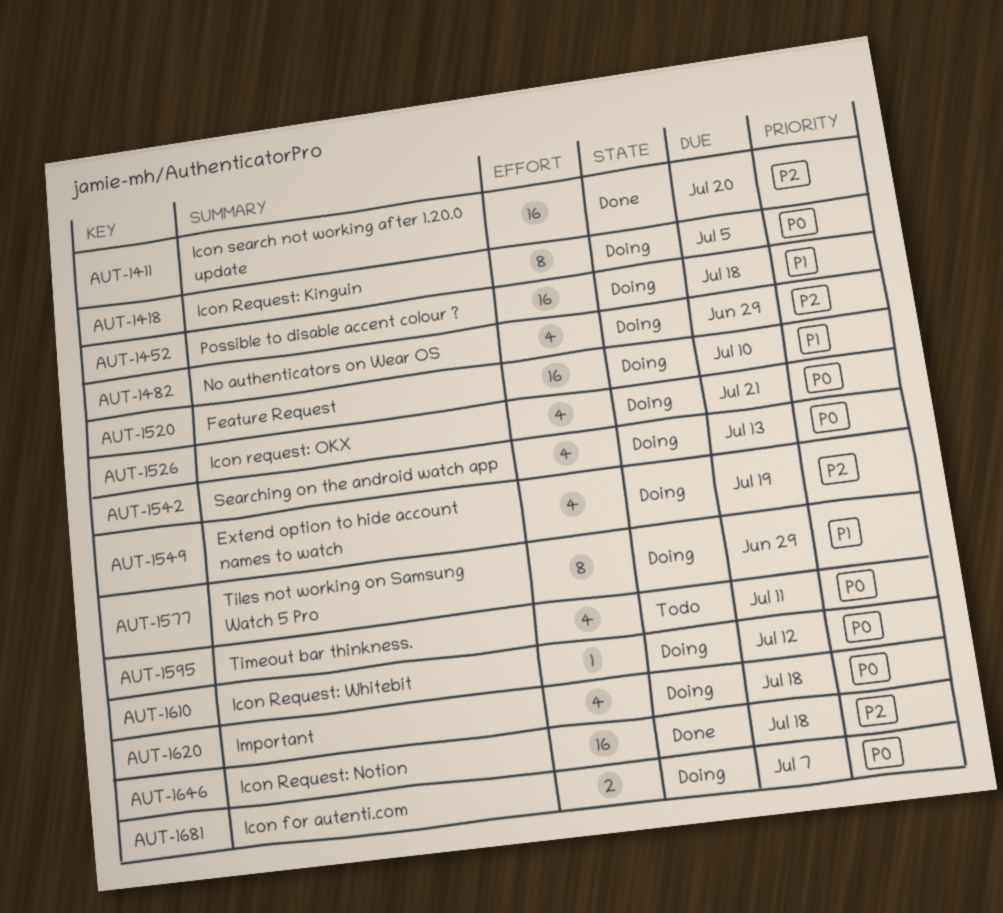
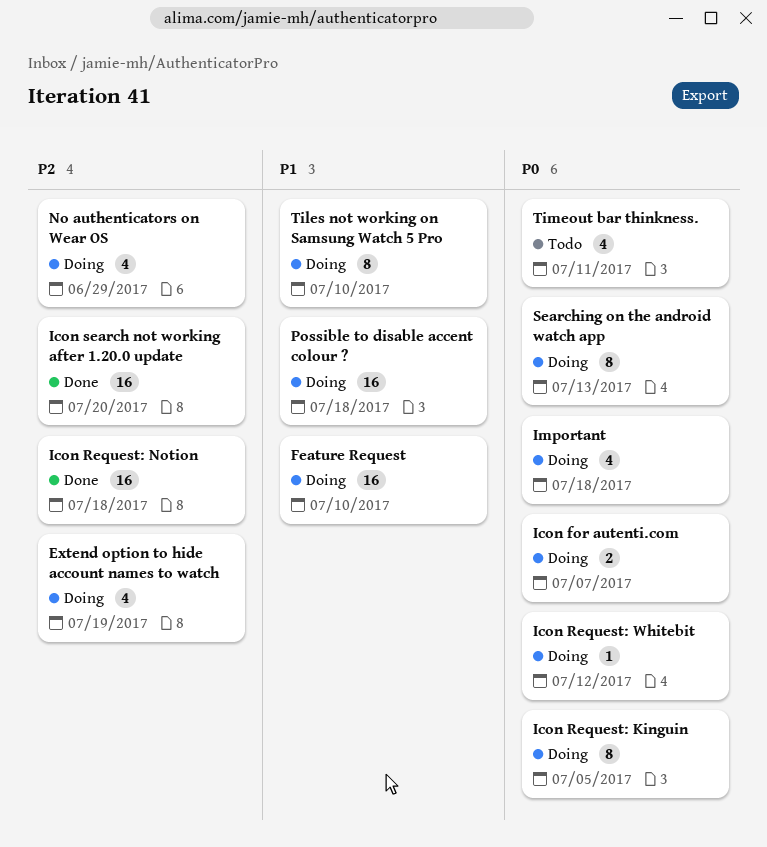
Icon request: OKX: present -> none
Searching on the android watch app, estimate: 4 -> 8
Tiles not working on Samsung Watch 5 Pro, due: Jun 29 -> Jul 10

